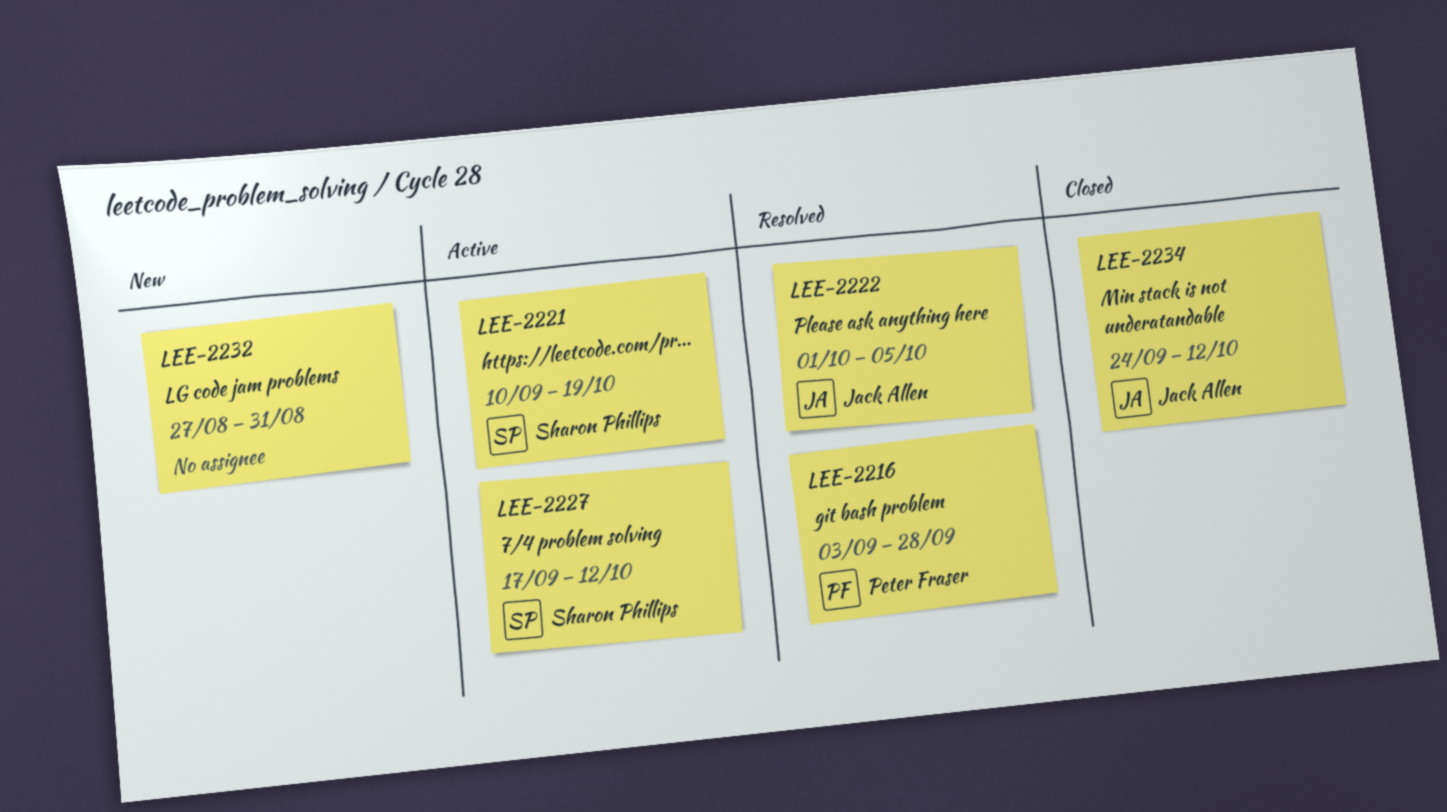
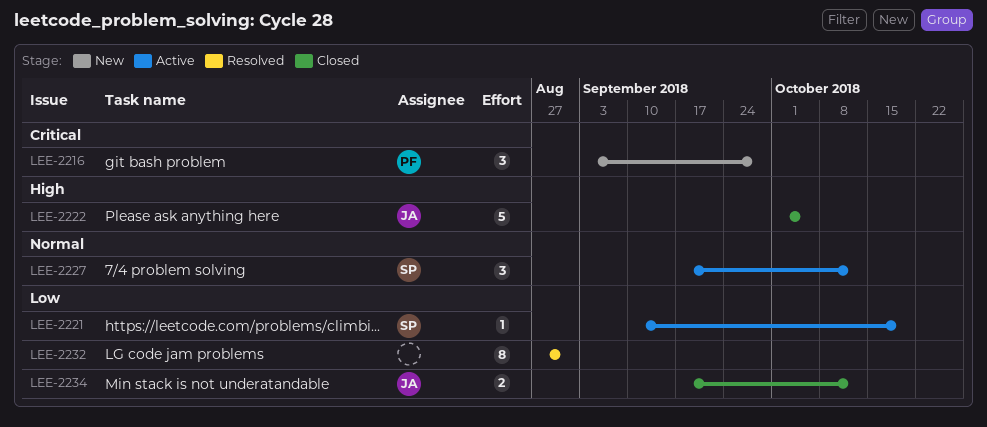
LEE-2216, status: Resolved -> New
LEE-2222, status: Resolved -> Closed
LEE-2232, status: New -> Resolved
LEE-2234, start: Sep 24 -> Sep 17

